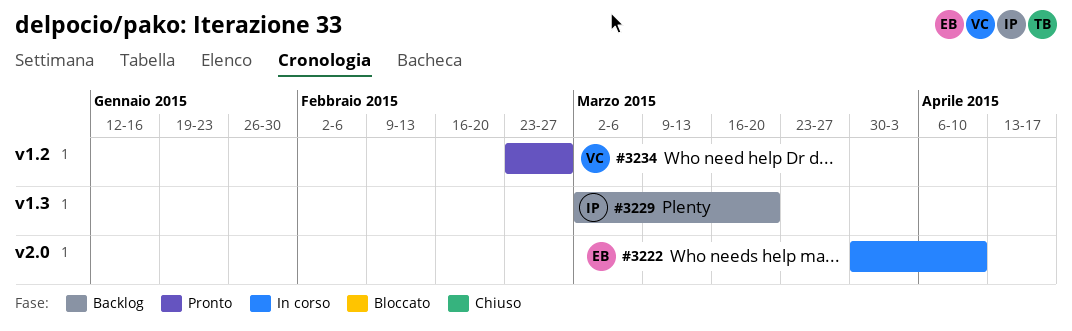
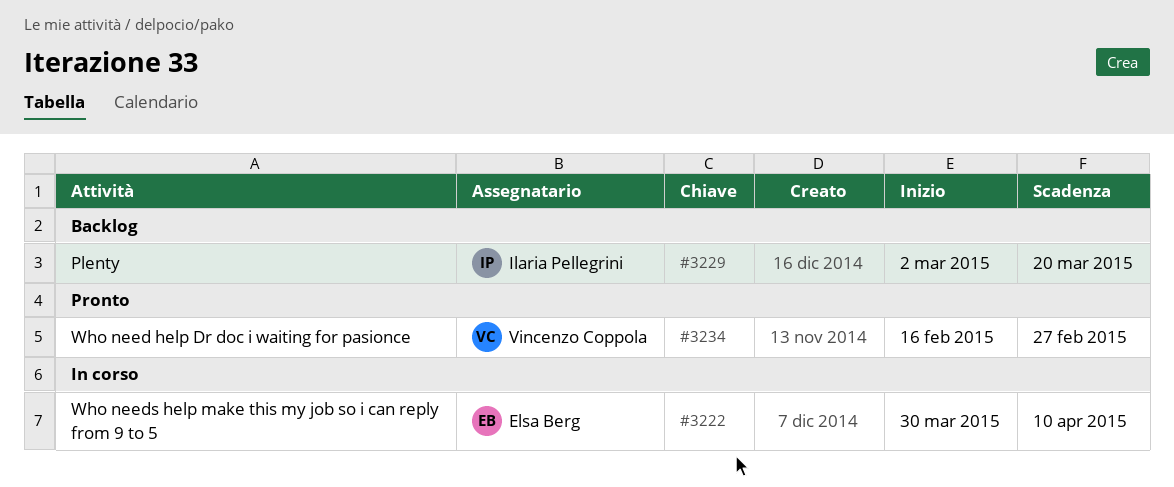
#3234, start: Feb 23 -> Feb 16

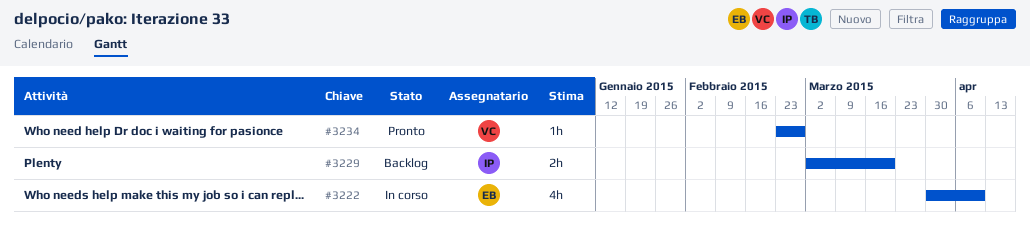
#3234, start: Feb 16 -> Feb 23

